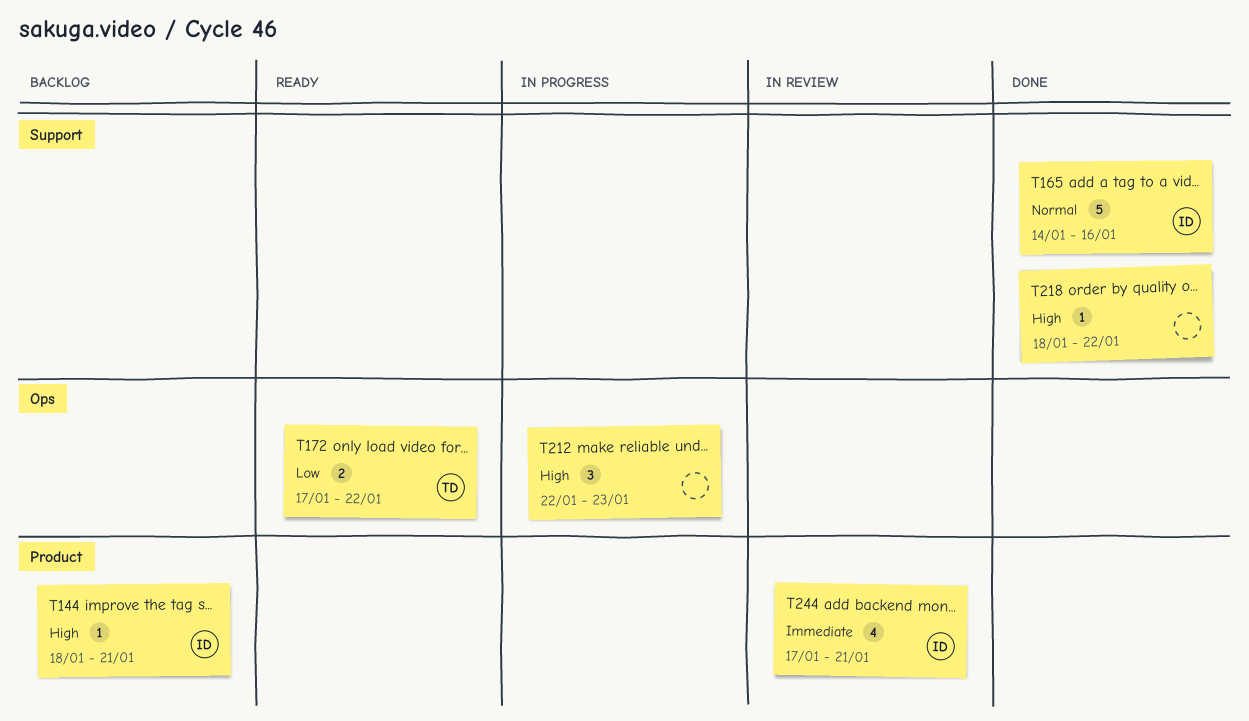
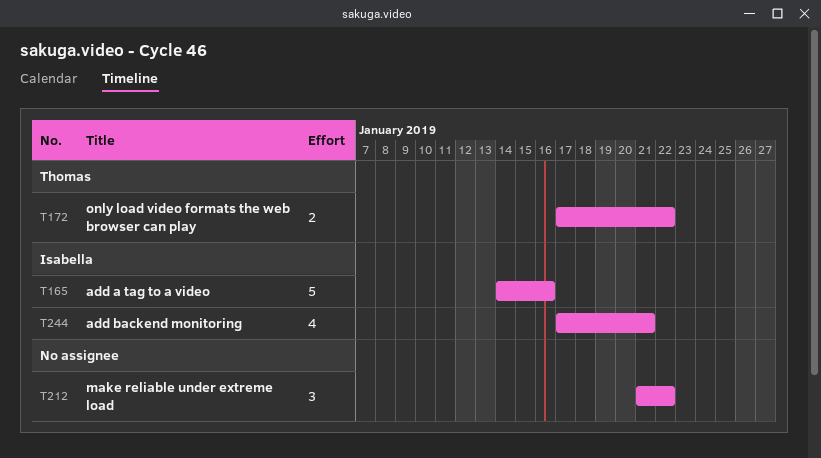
T144: present -> none
T212, start: Jan 22 -> Jan 21
T212, due: Jan 23 -> Jan 22
T218: present -> none

